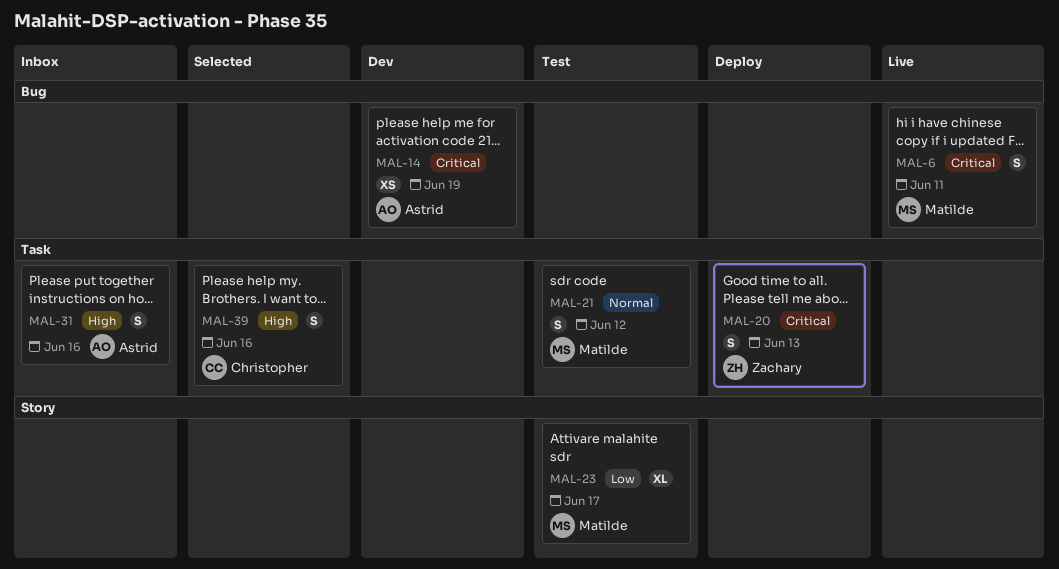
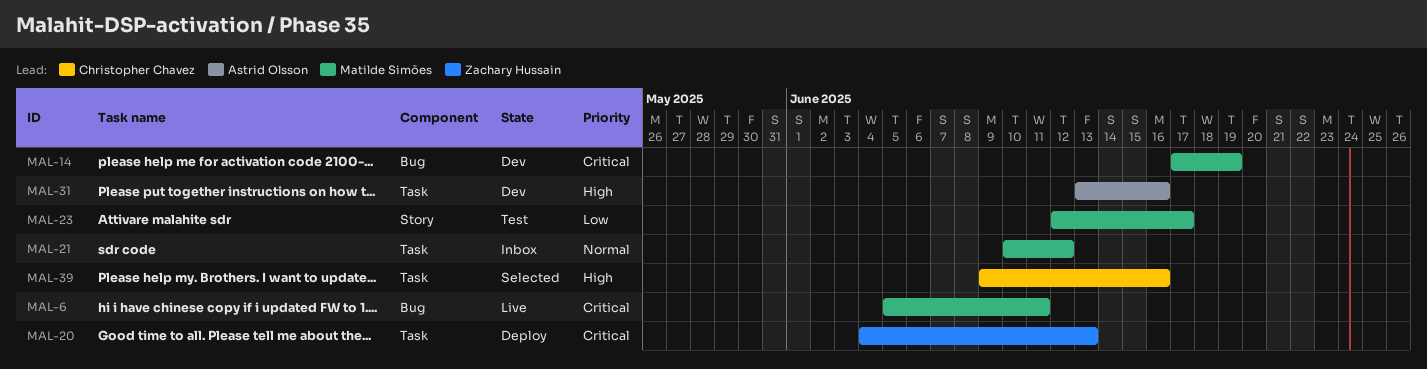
MAL-14, owner: Astrid Olsson -> Matilde Simões
MAL-21, status: Test -> Inbox
MAL-31, status: Inbox -> Dev

